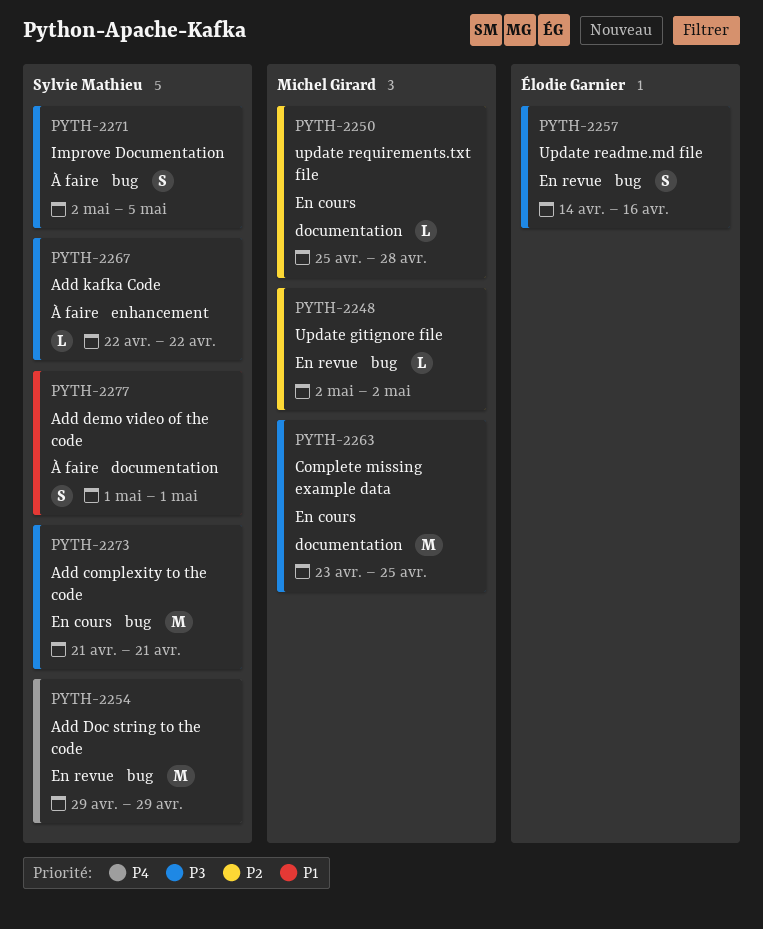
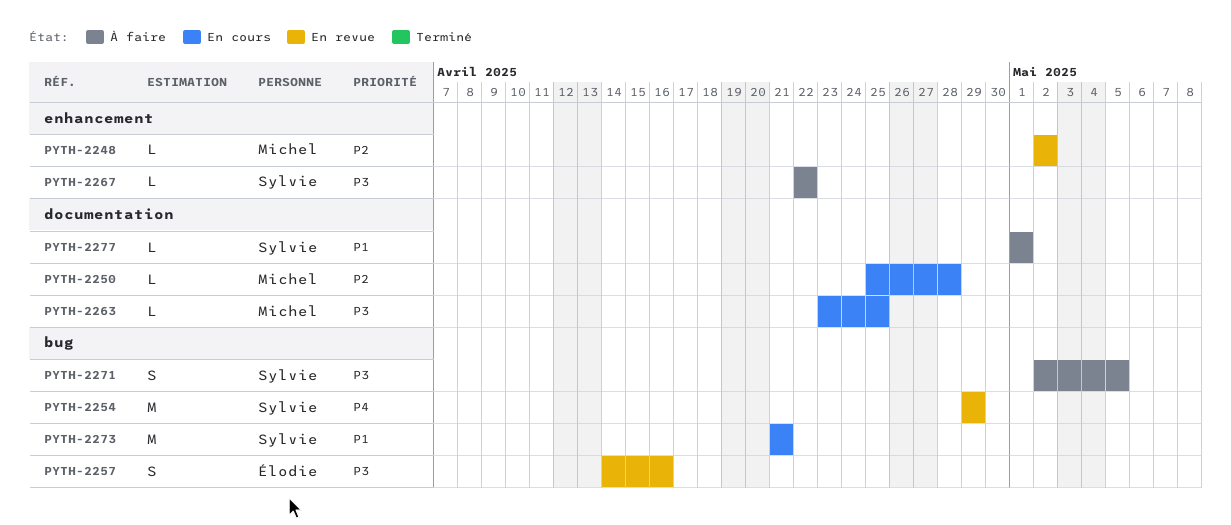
PYTH-2248, label: bug -> enhancement
PYTH-2263, estimate: M -> L
PYTH-2273, priority: P3 -> P1
PYTH-2277, estimate: S -> L

